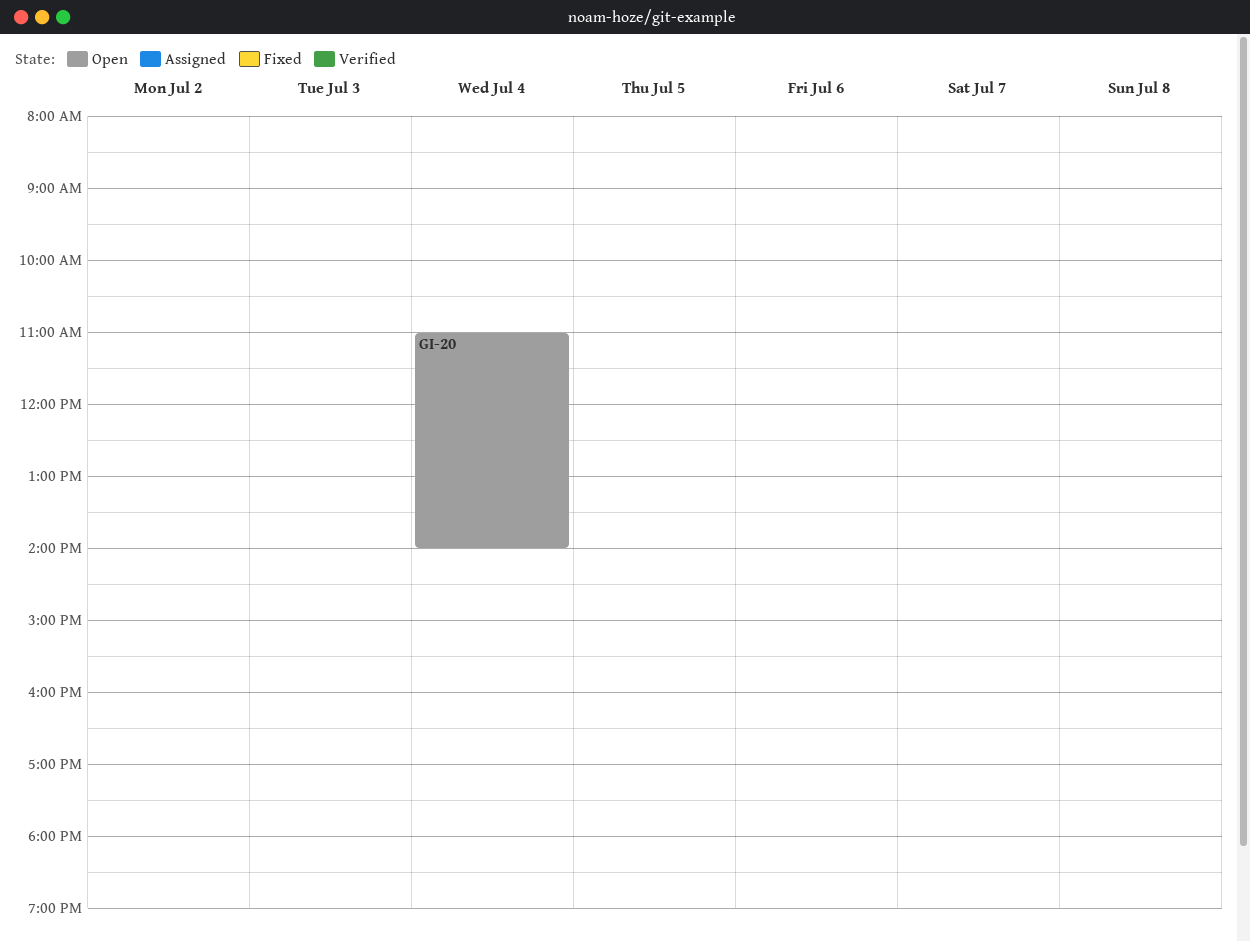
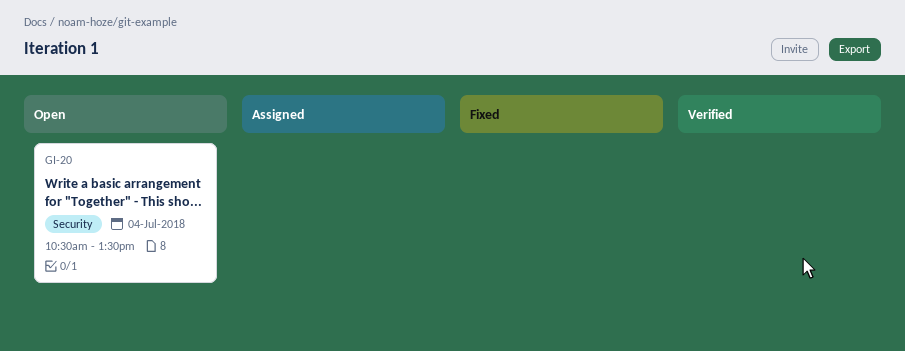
GI-20, begins: 11:00 -> 10:30
GI-20, ends: 14:00 -> 13:30

